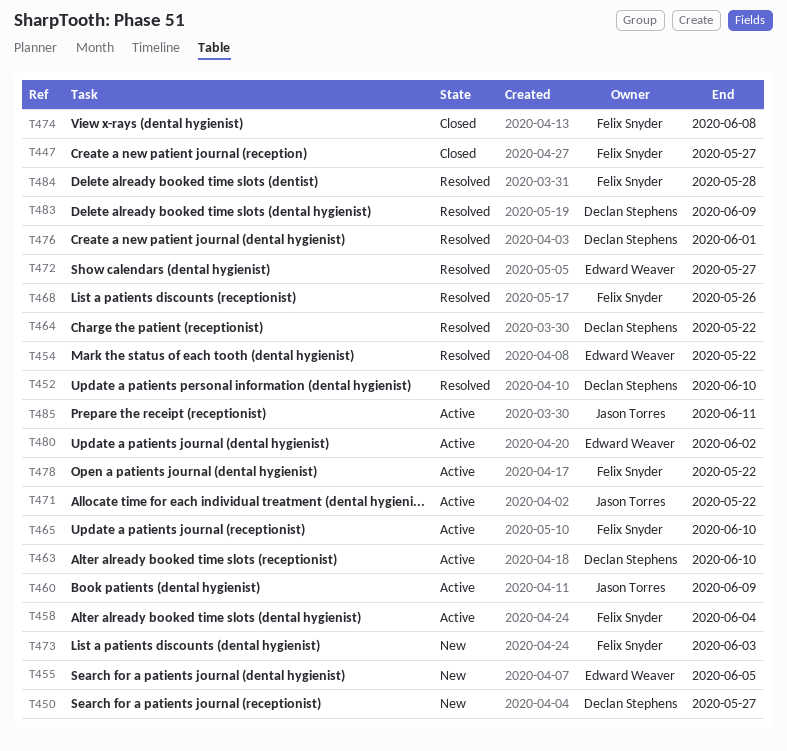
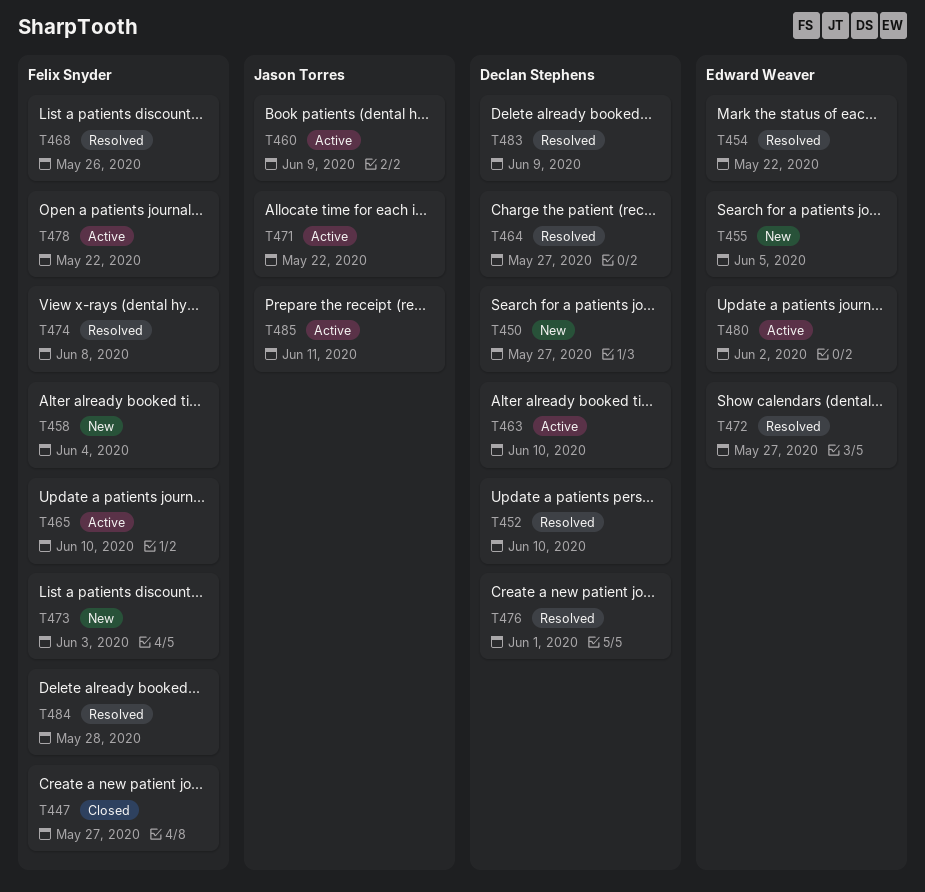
T458, status: Active -> New
T464, due: May 22 -> May 27
T474, status: Closed -> Resolved

